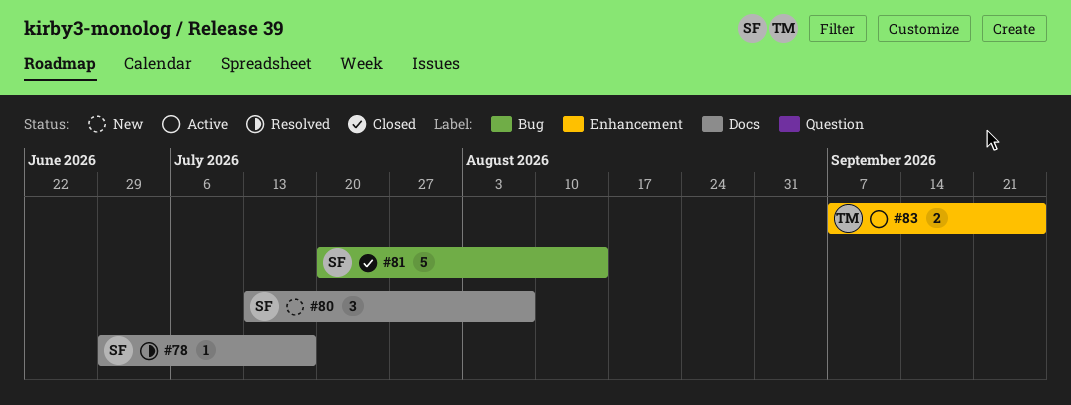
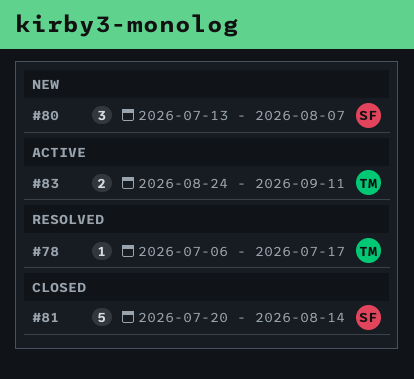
#78, owner: SF -> TM
#78, start: Jun 29 -> Jul 6
#83, start: Sep 7 -> Aug 24
#83, due: Sep 25 -> Sep 11

